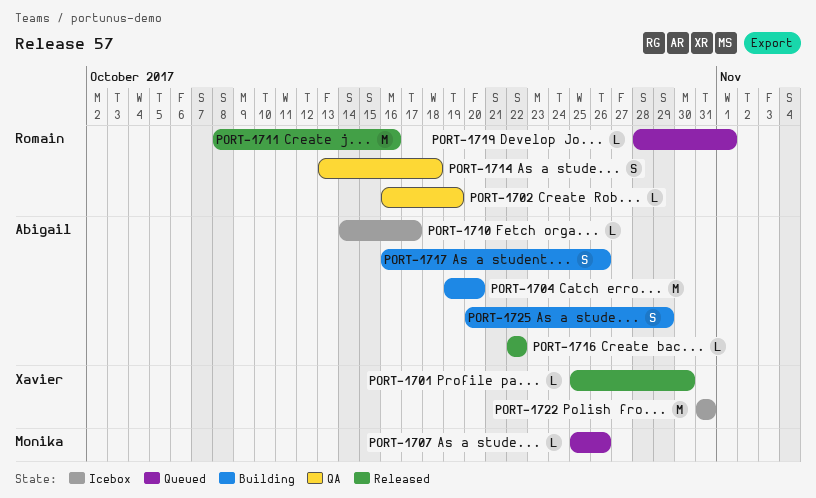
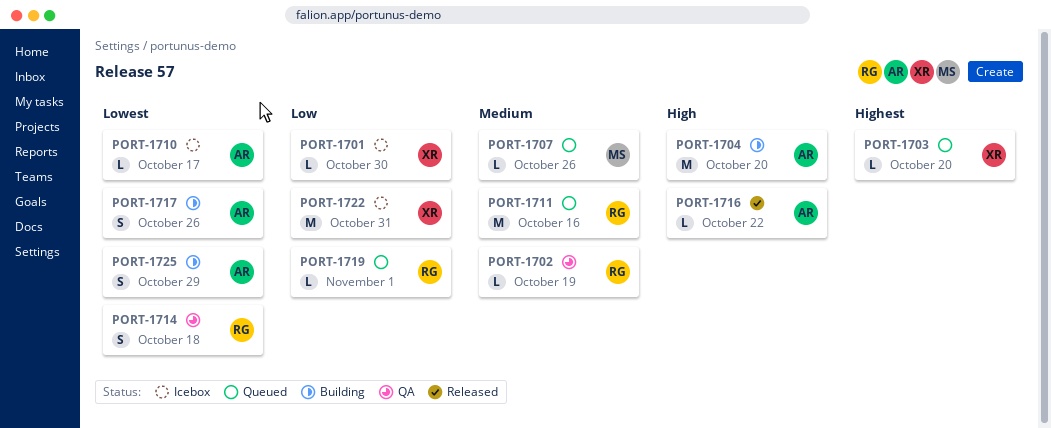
PORT-1701, status: Released -> Icebox
PORT-1703: none -> present
PORT-1711, status: Released -> Queued

